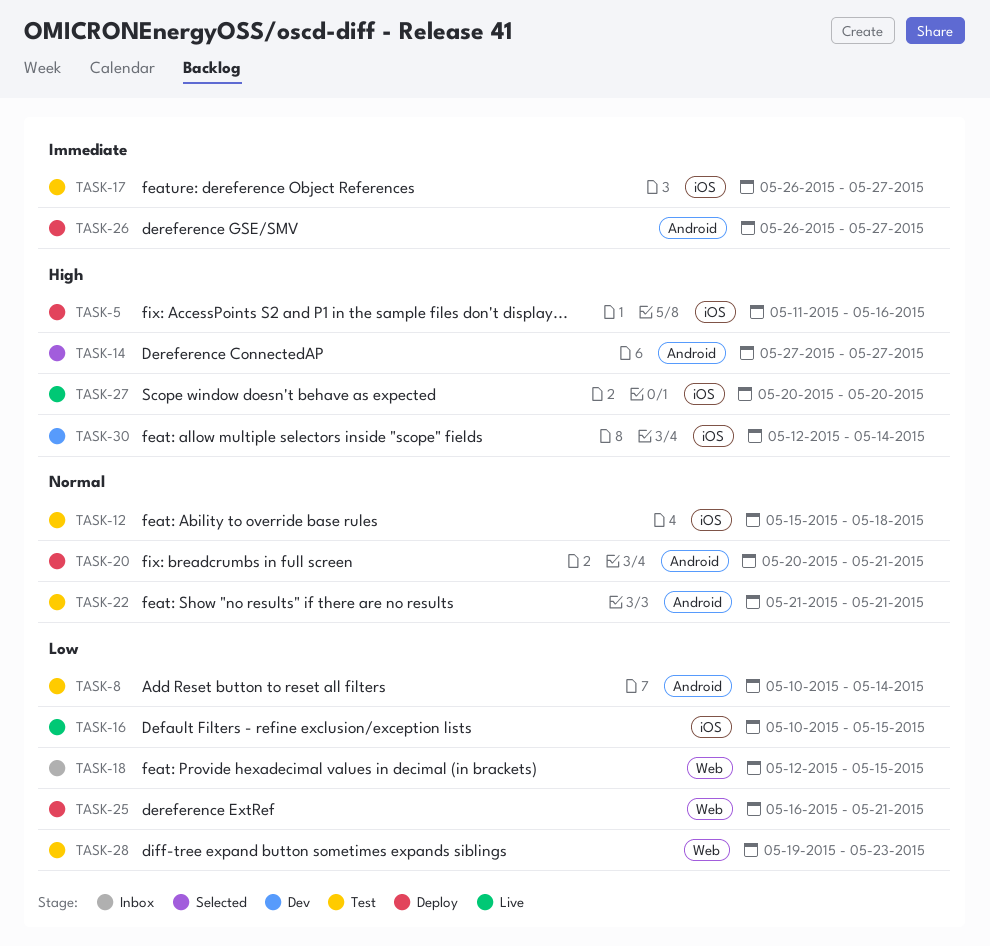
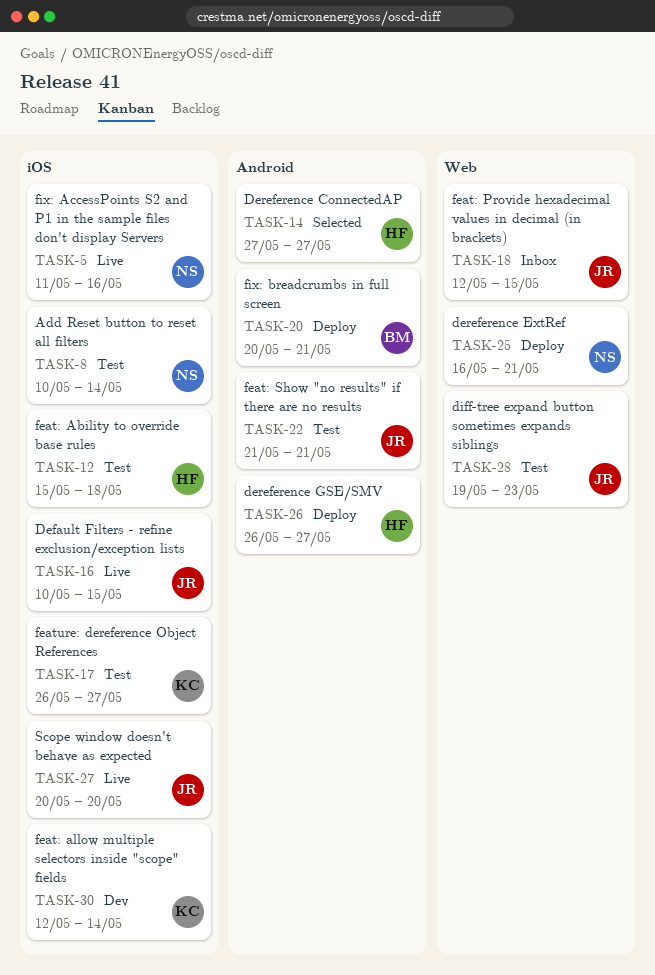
TASK-5, status: Deploy -> Live
TASK-8, label: Android -> iOS

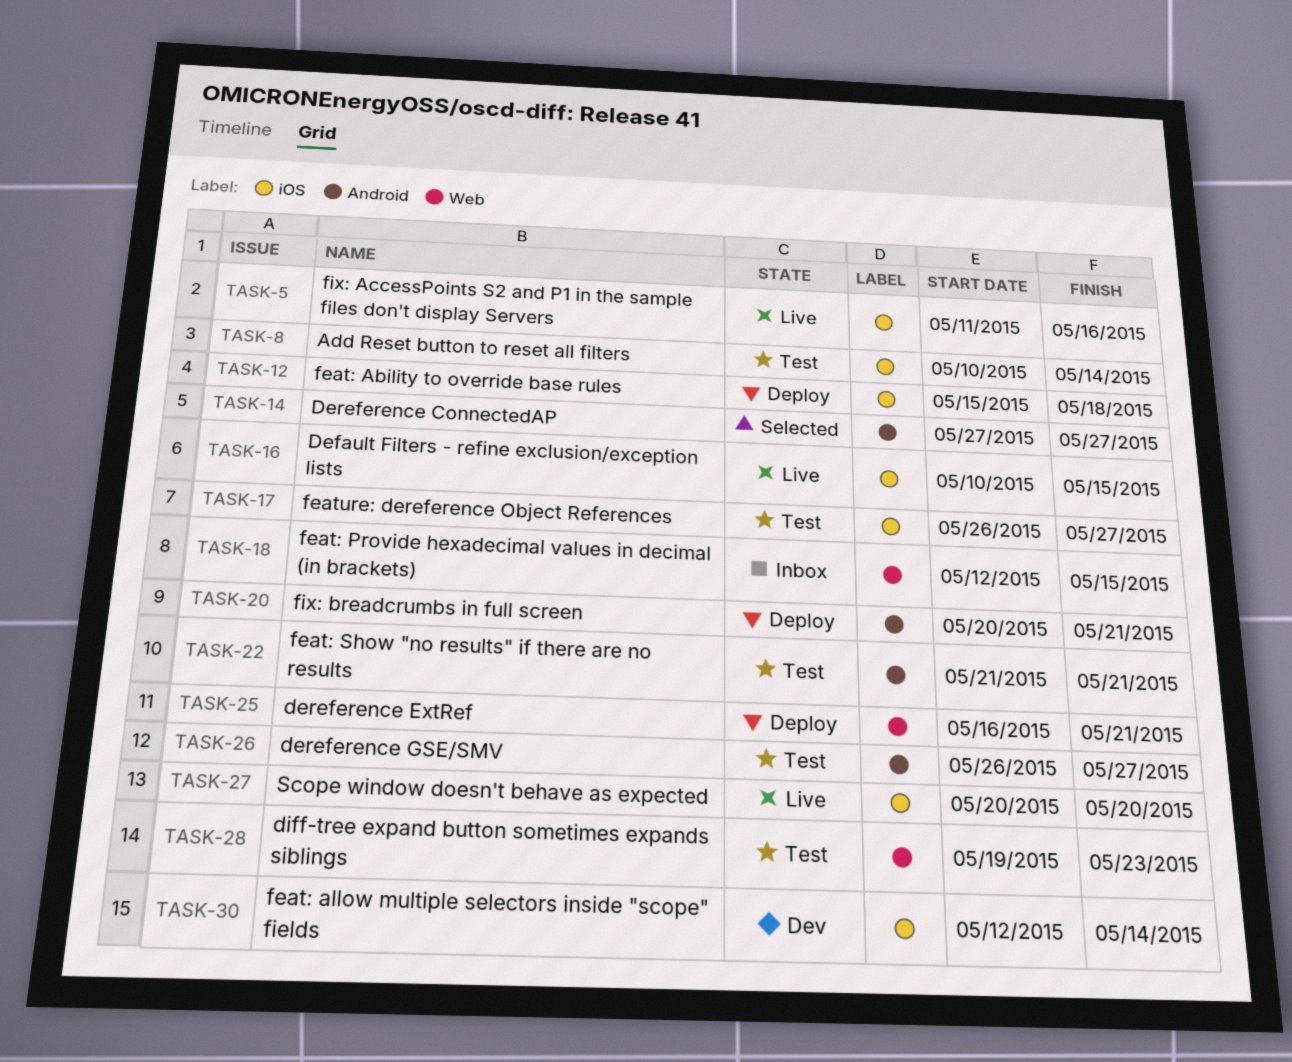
TASK-12, status: Test -> Deploy
TASK-26, status: Deploy -> Test

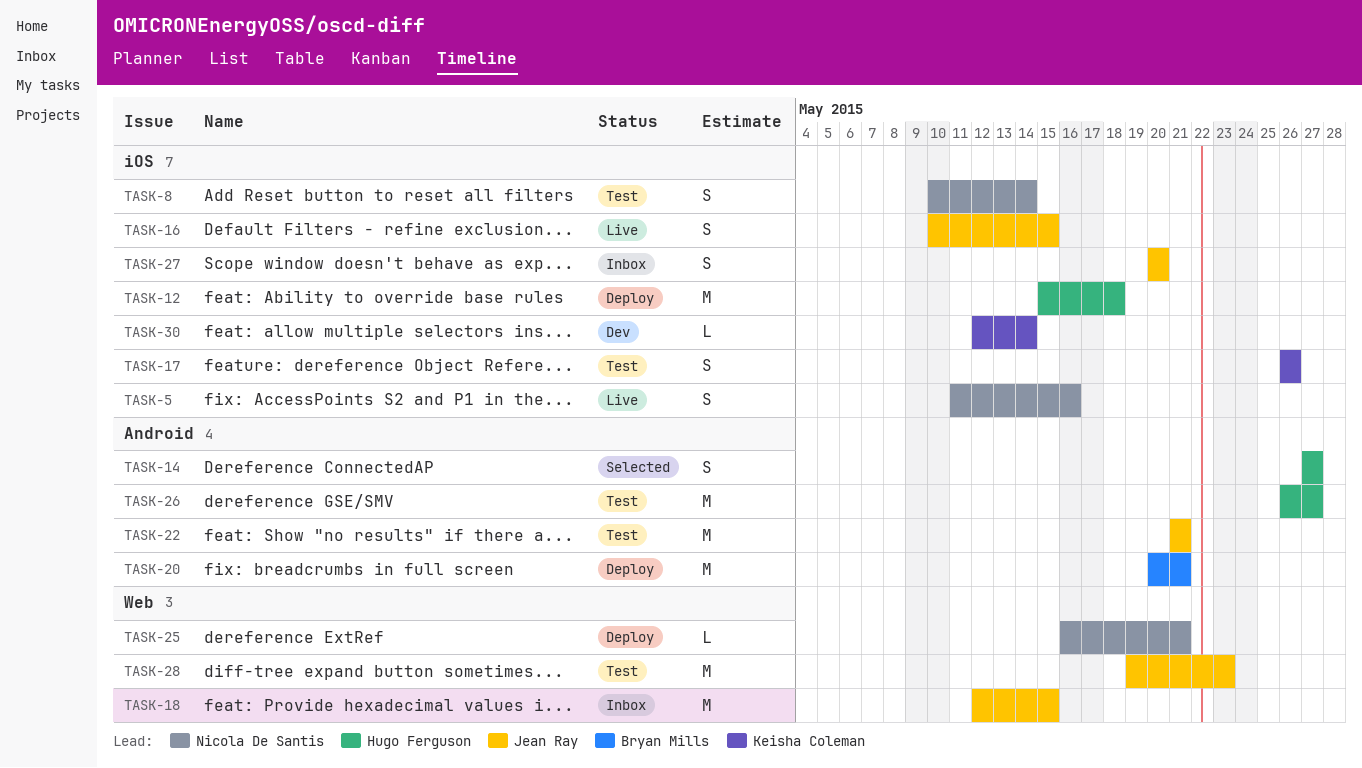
TASK-17, due: May 27 -> May 26
TASK-27, status: Live -> Inbox

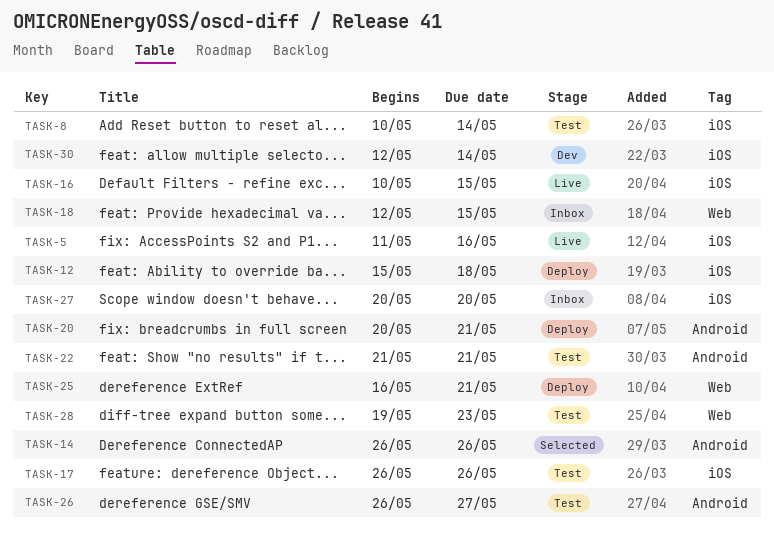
TASK-14, start: May 27 -> May 26
TASK-14, due: May 27 -> May 26

